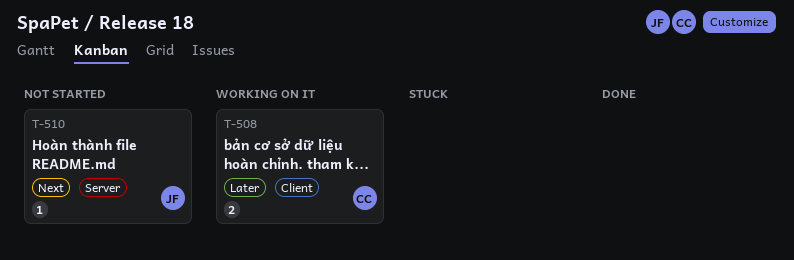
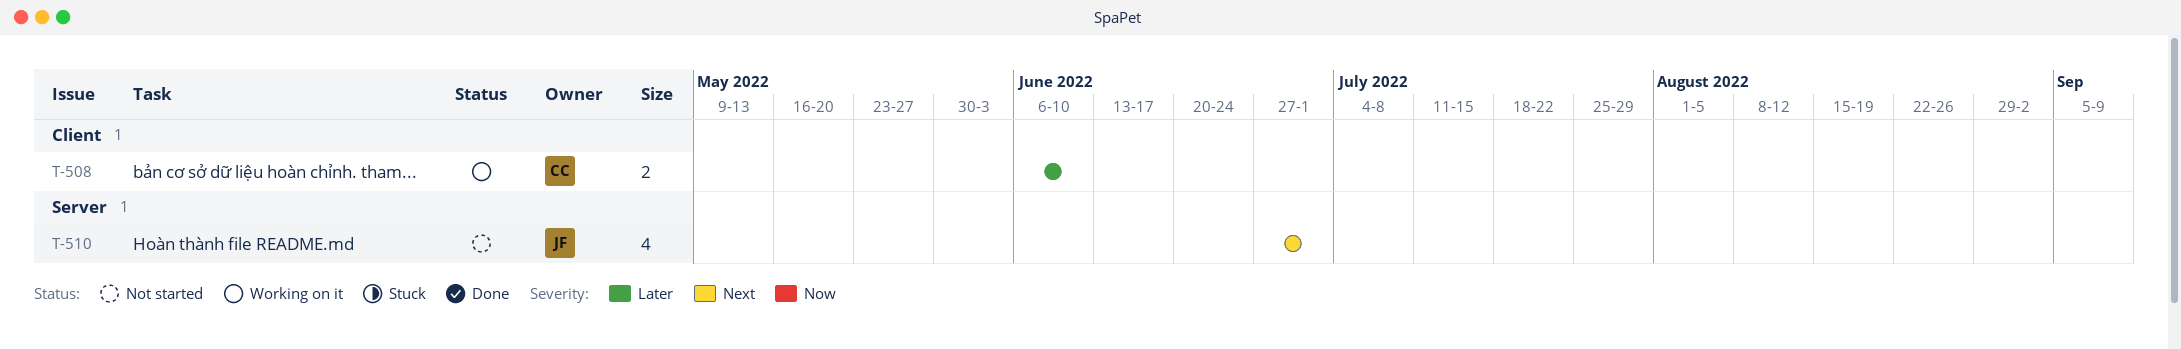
T-510, estimate: 1 -> 4

